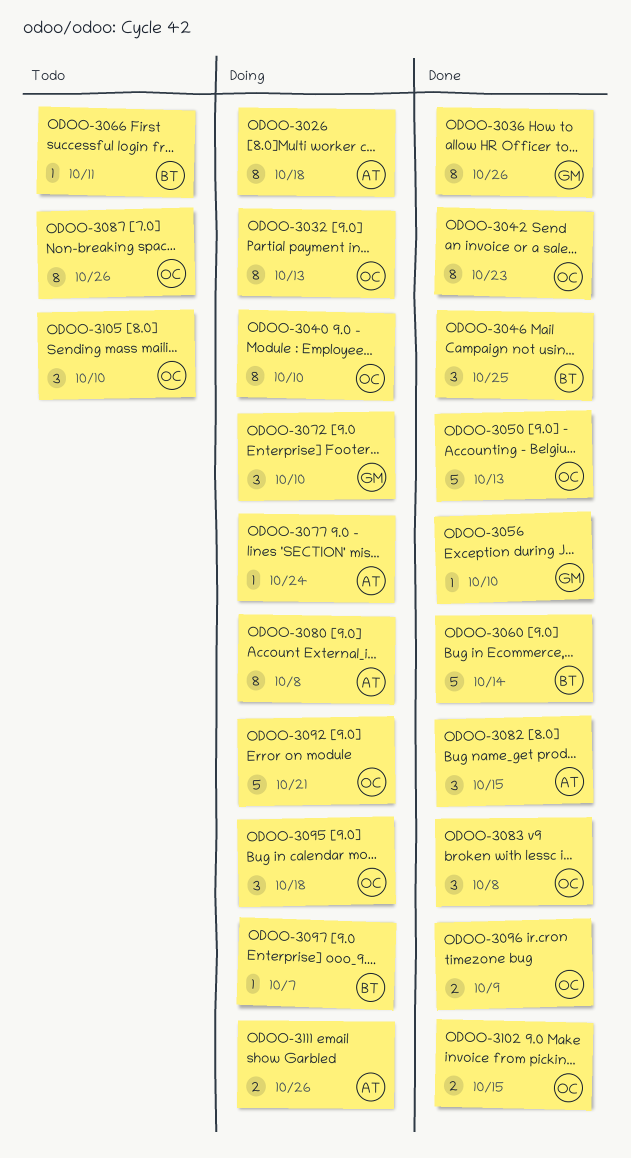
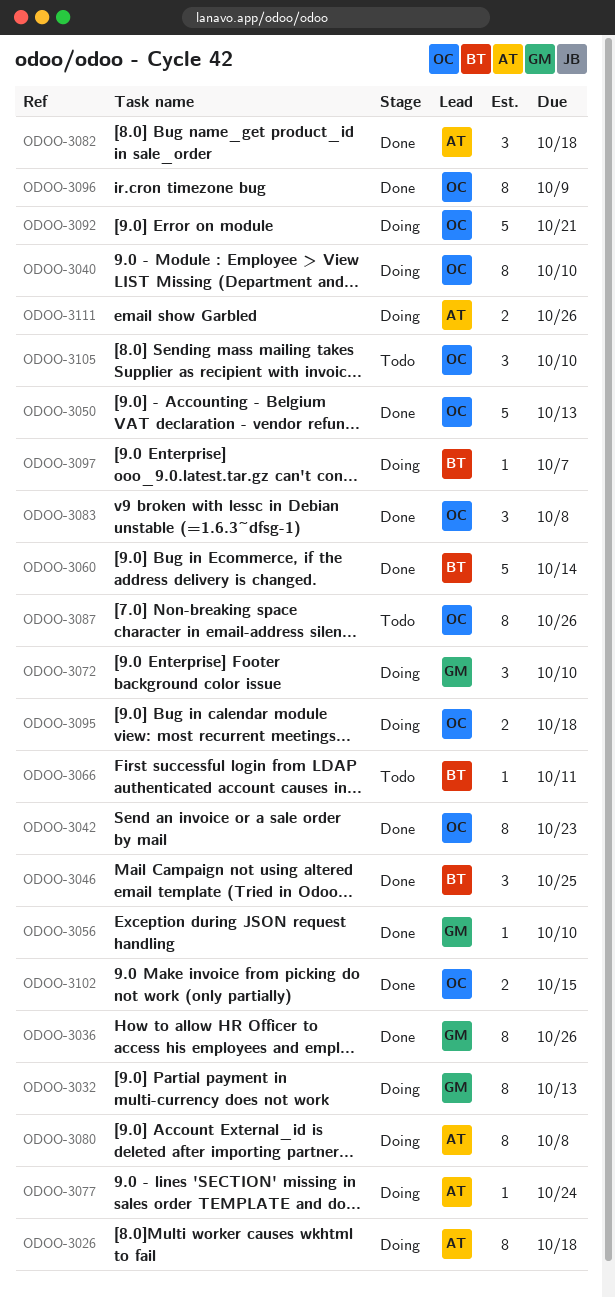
ODOO-3032, owner: OC -> GM
ODOO-3082, due: Oct 15 -> Oct 18
ODOO-3095, estimate: 3 -> 2
ODOO-3096, estimate: 2 -> 8

